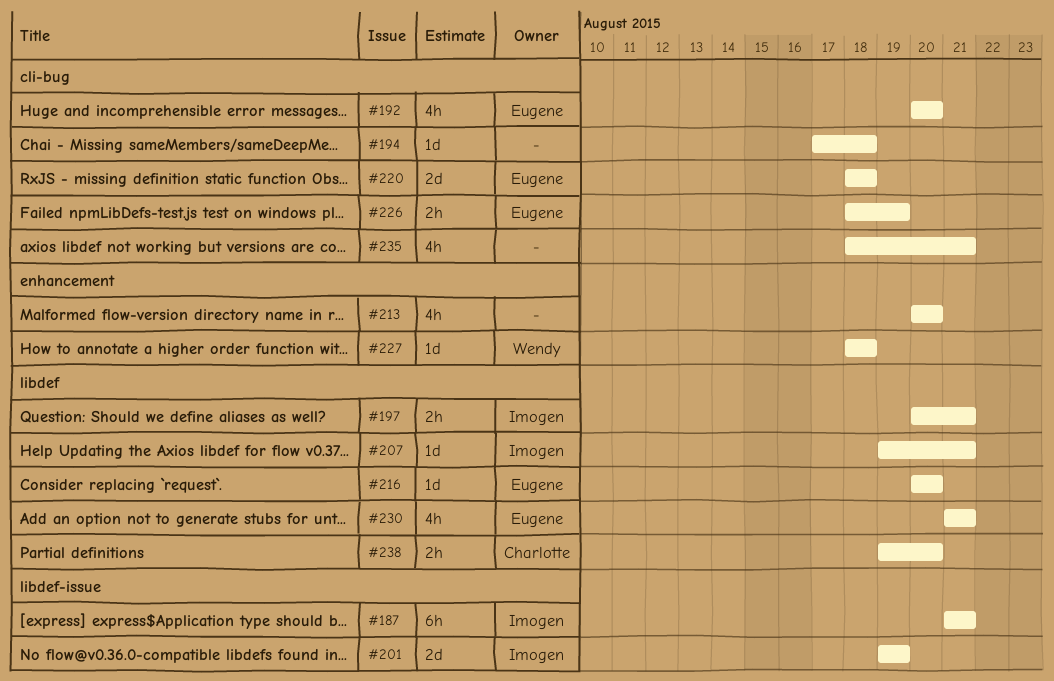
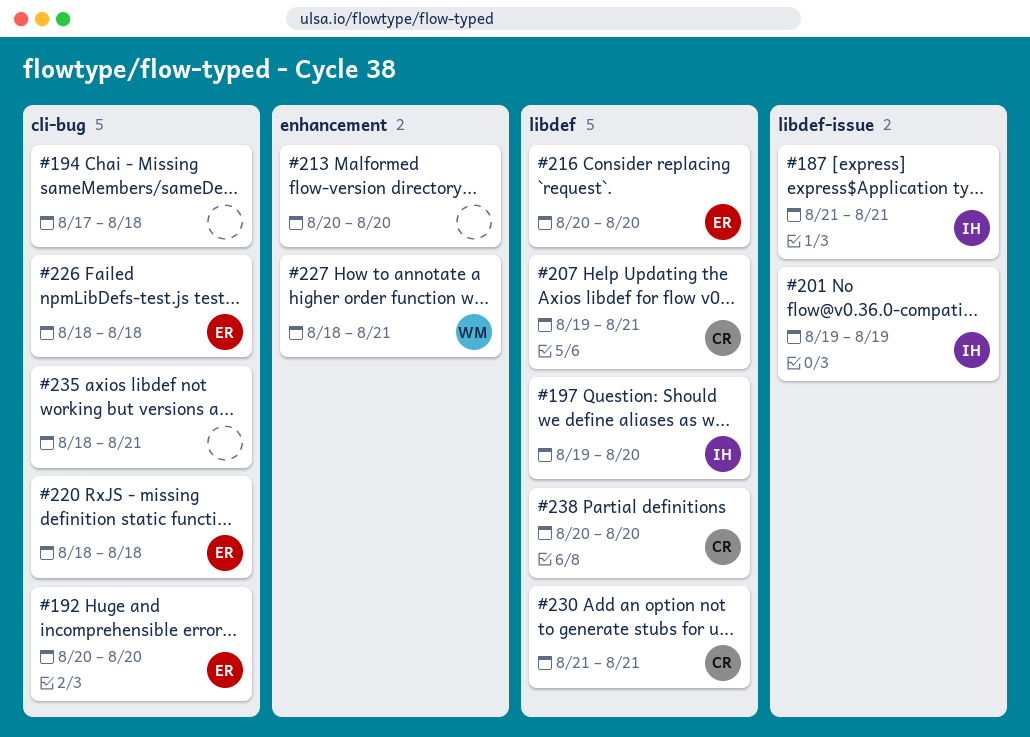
#197, start: Aug 20 -> Aug 19
#197, due: Aug 21 -> Aug 20
#207, owner: Imogen -> Charlotte
#226, due: Aug 19 -> Aug 18
#227, due: Aug 18 -> Aug 21
#230, owner: Eugene -> Charlotte
#238, start: Aug 19 -> Aug 20

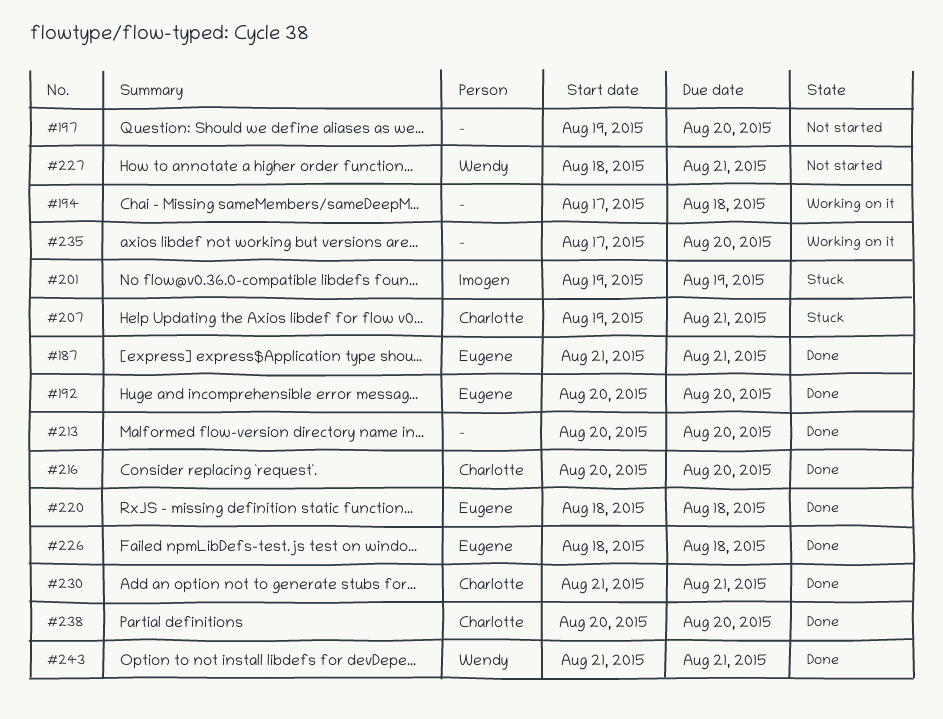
#187, owner: Imogen -> Eugene
#197, owner: Imogen -> none
#216, owner: Eugene -> Charlotte
#235, start: Aug 18 -> Aug 17
#235, due: Aug 21 -> Aug 20
#243: none -> present

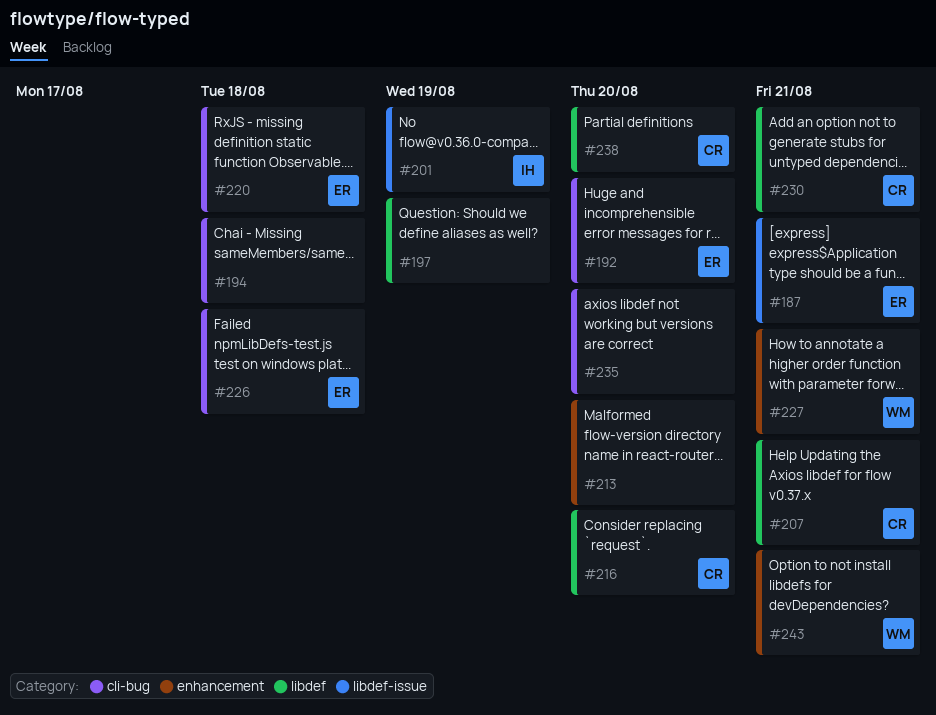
#197, due: Aug 20 -> Aug 19

